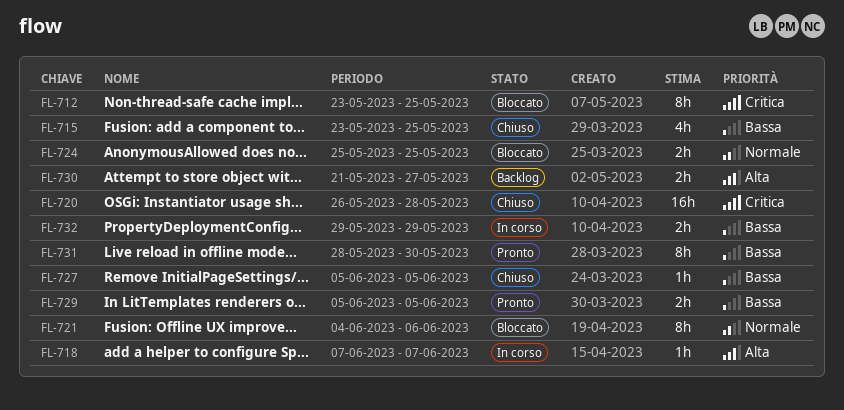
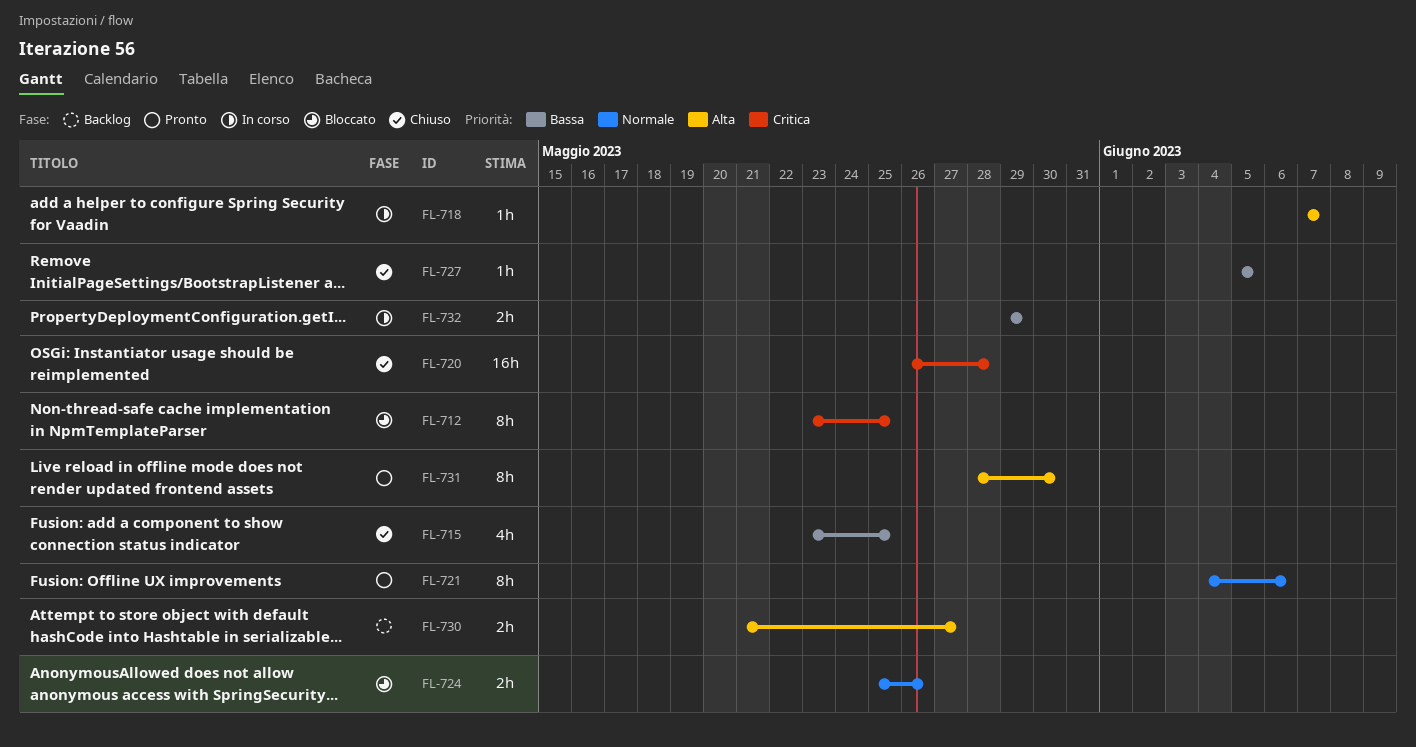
FL-721, status: Bloccato -> Pronto
FL-724, due: May 25 -> May 26
FL-729: present -> none
FL-731, priority: Bassa -> Alta

